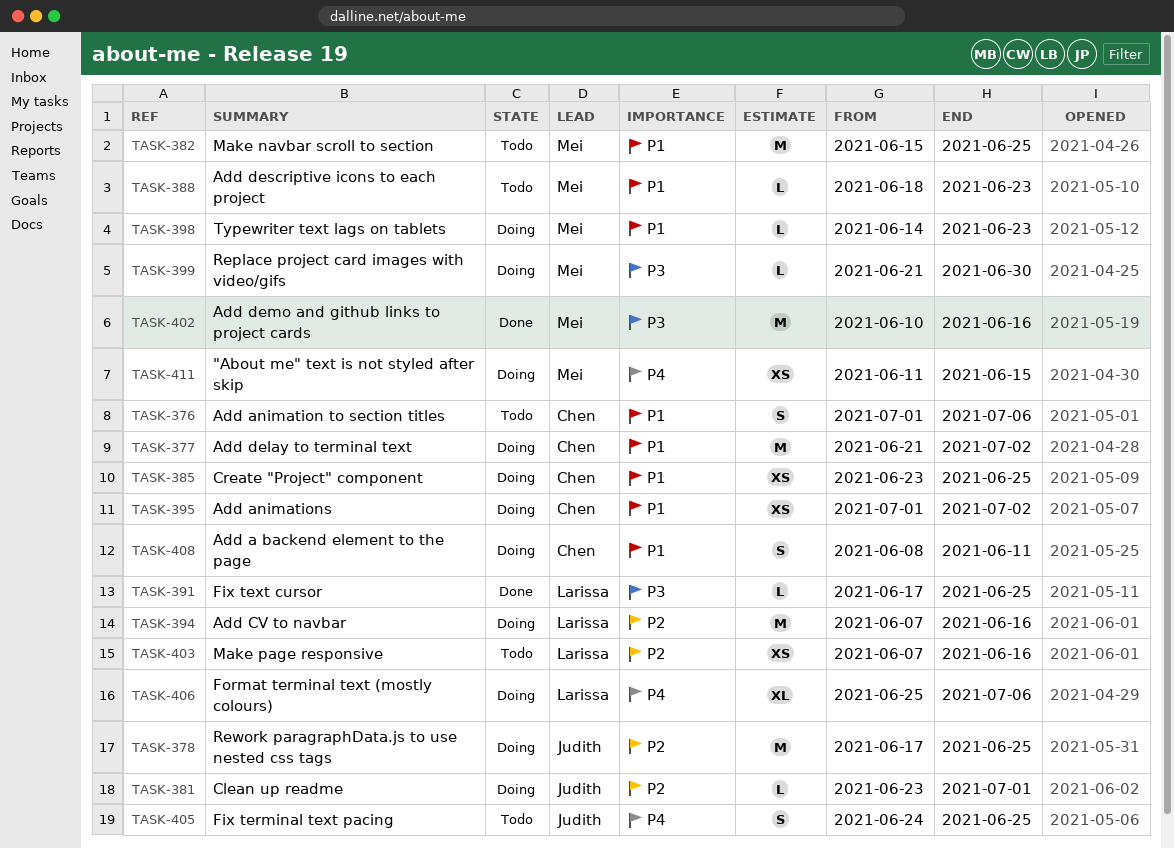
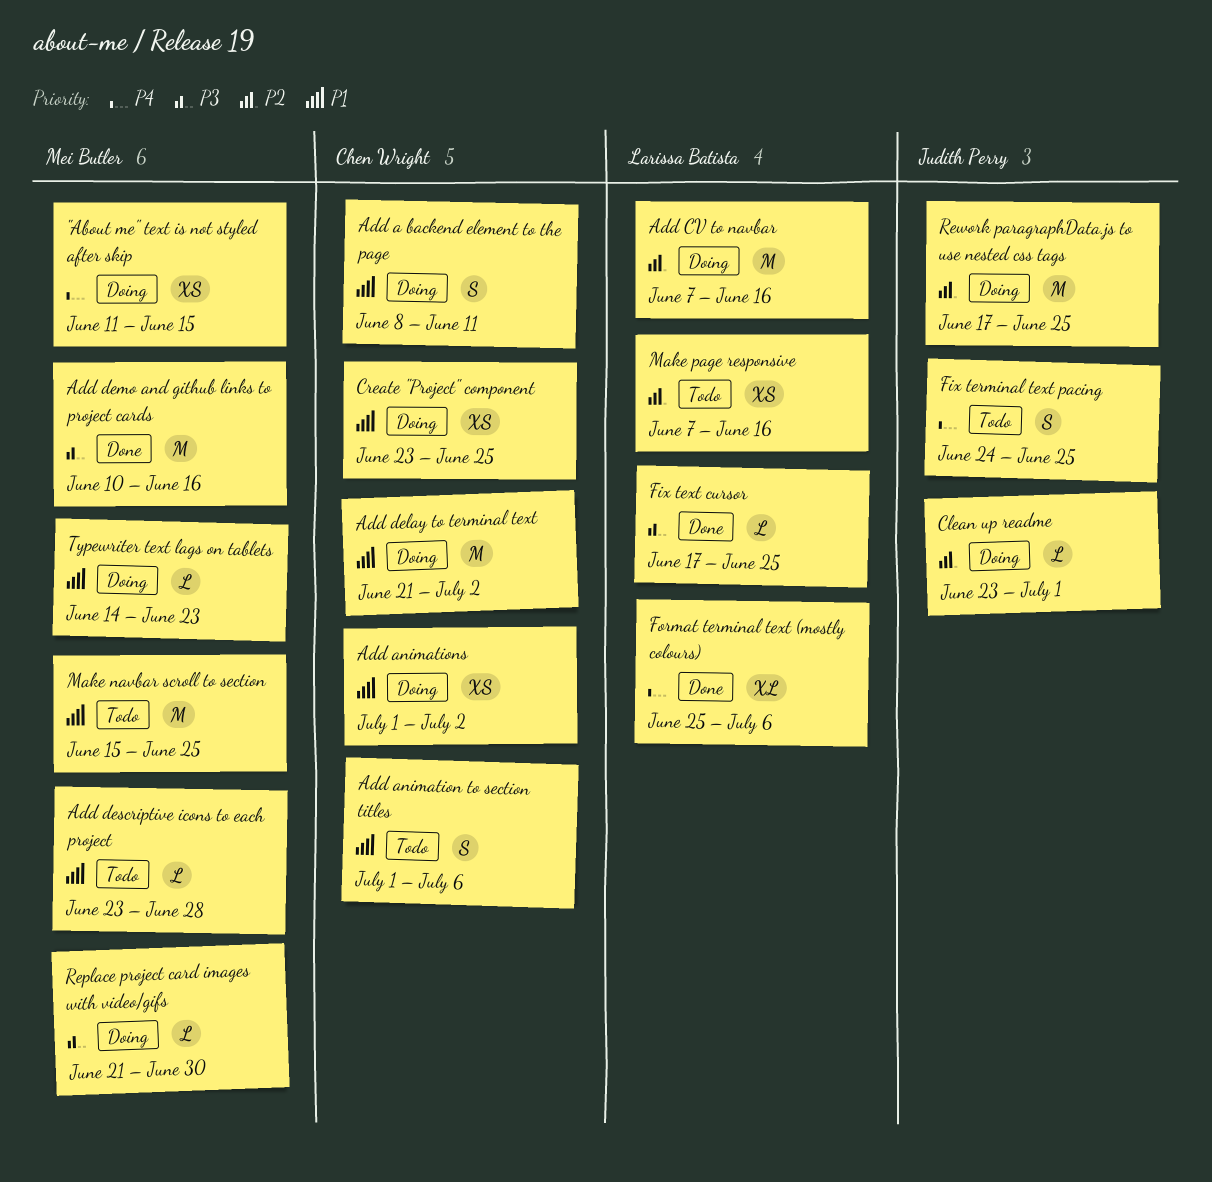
Add descriptive icons to each project, start: Jun 18 -> Jun 23
Add descriptive icons to each project, due: Jun 23 -> Jun 28
Format terminal text (mostly colours), status: Doing -> Done

